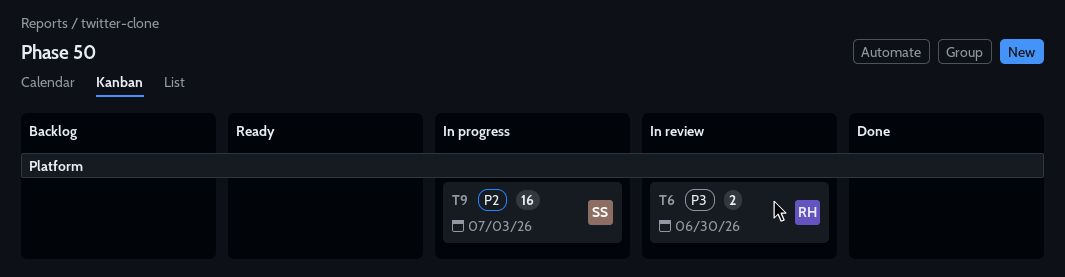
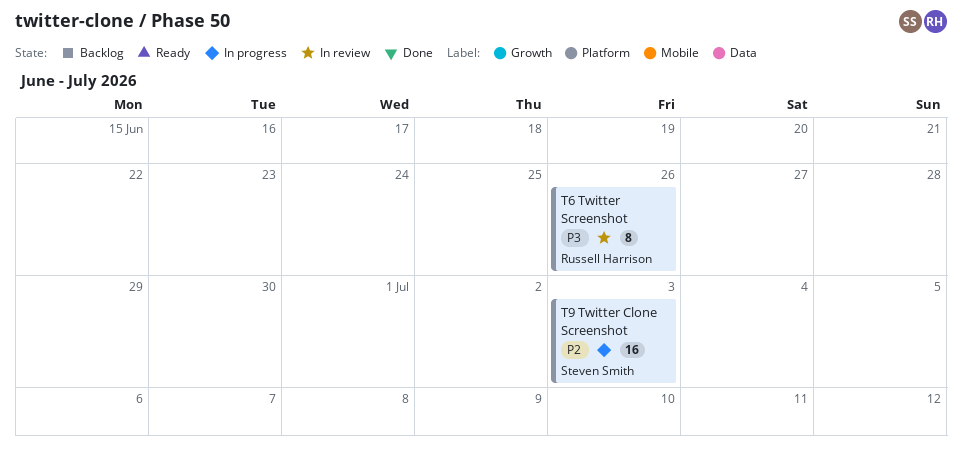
T6, estimate: 2 -> 8
T6, due: Jun 30 -> Jun 26

